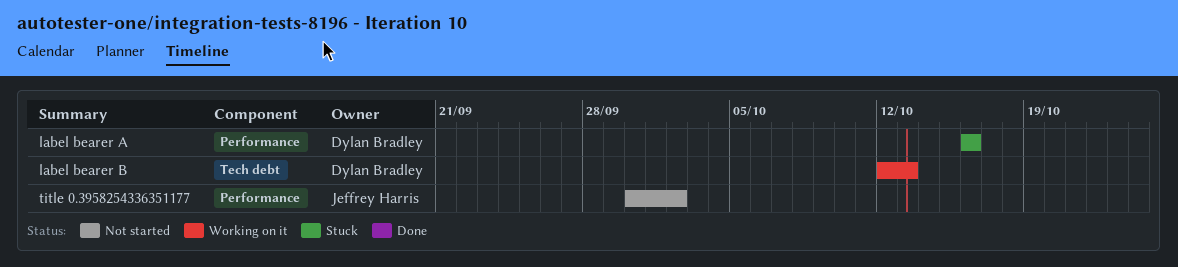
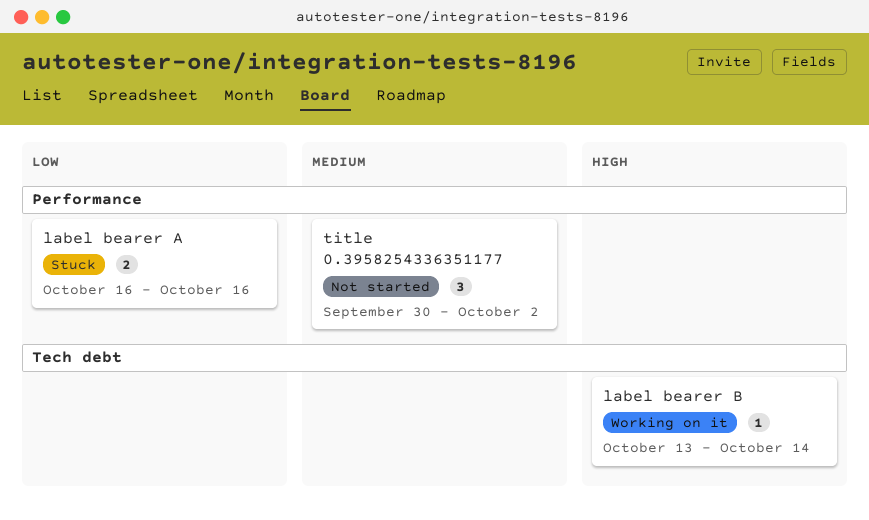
label bearer B, start: Oct 12 -> Oct 13
label bearer B, due: Oct 13 -> Oct 14

